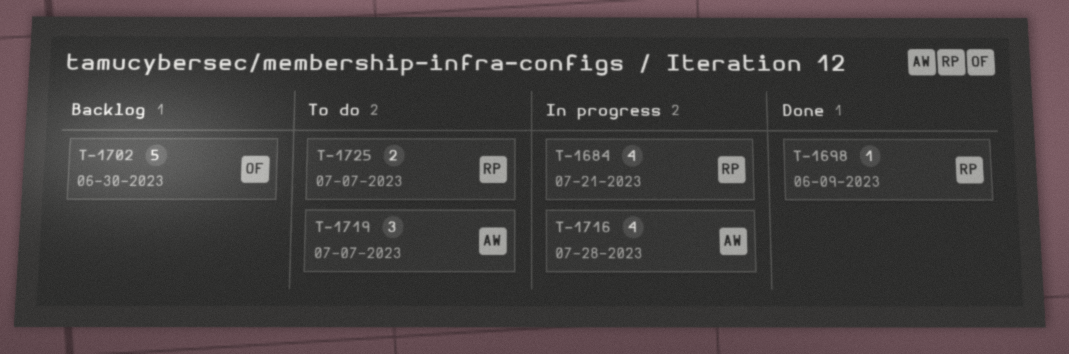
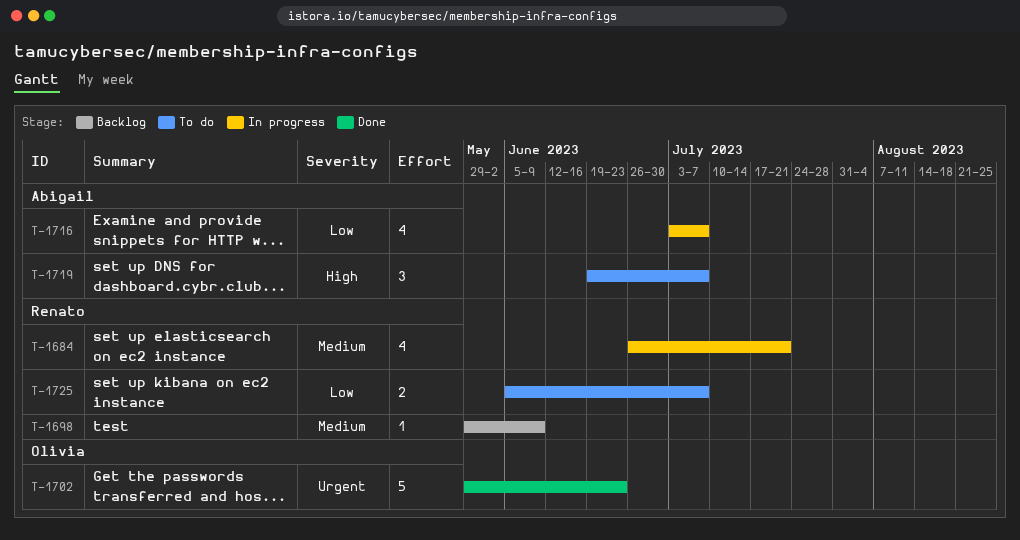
T-1698, status: Done -> Backlog
T-1702, status: Backlog -> Done
T-1702, due: Jun 30 -> Jun 23
T-1716, due: Jul 28 -> Jul 7

